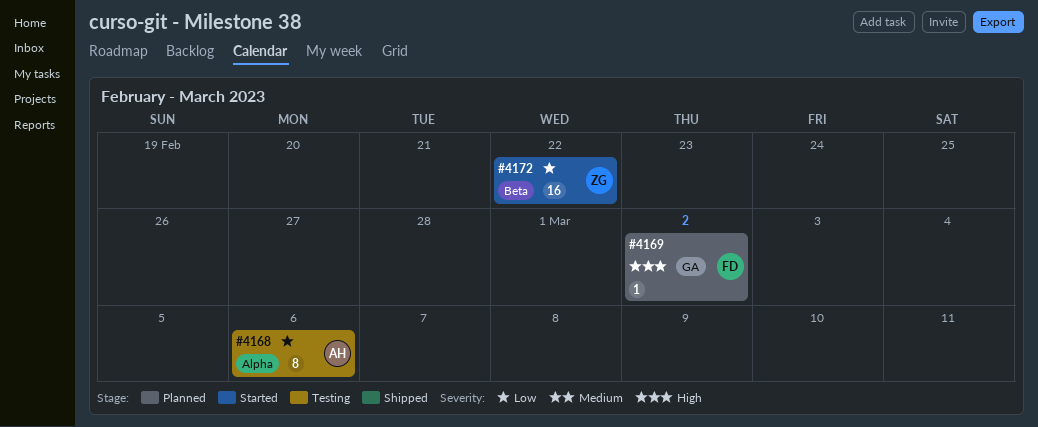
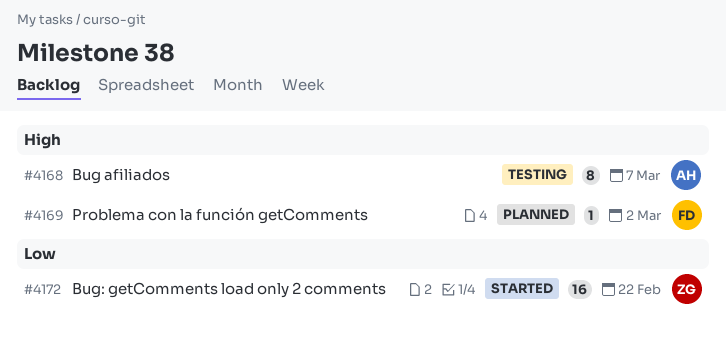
#4168, priority: Low -> High
#4168, due: Mar 6 -> Mar 7

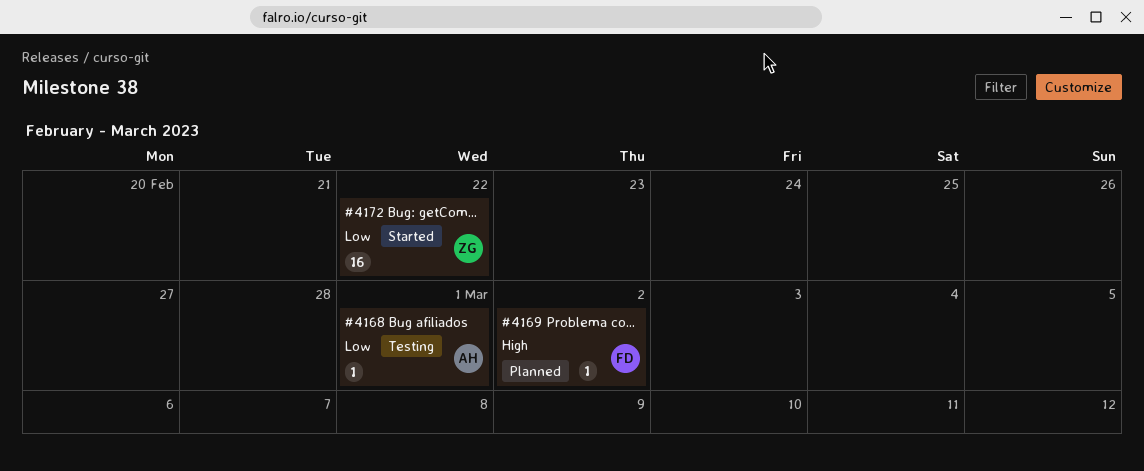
#4168, priority: High -> Low
#4168, estimate: 8 -> 1
#4168, due: Mar 7 -> Mar 1

